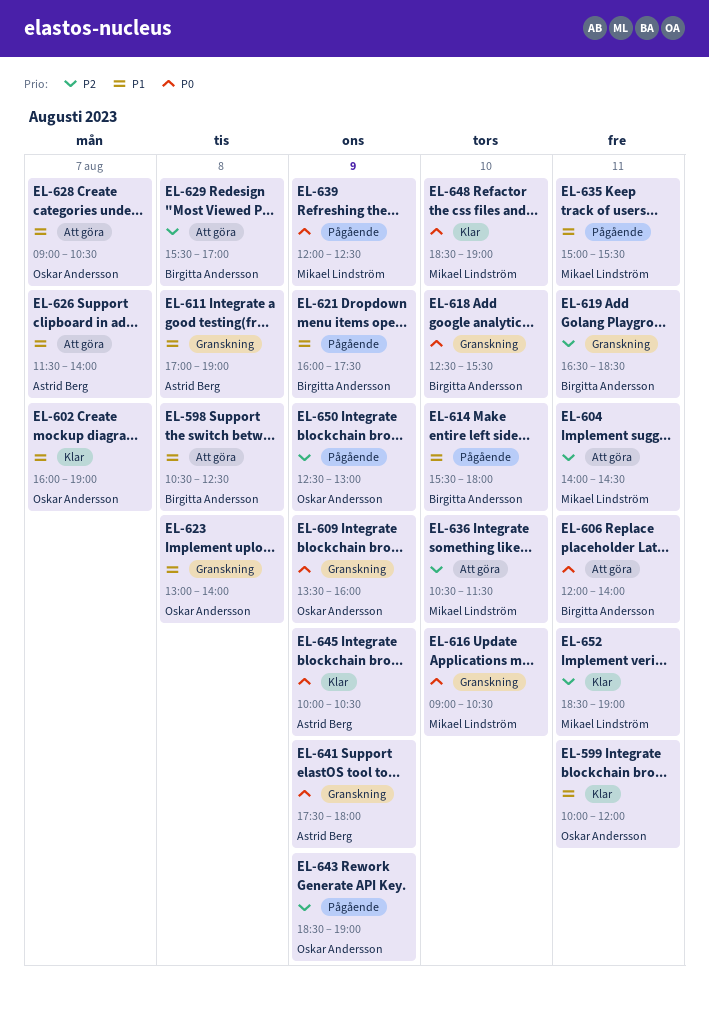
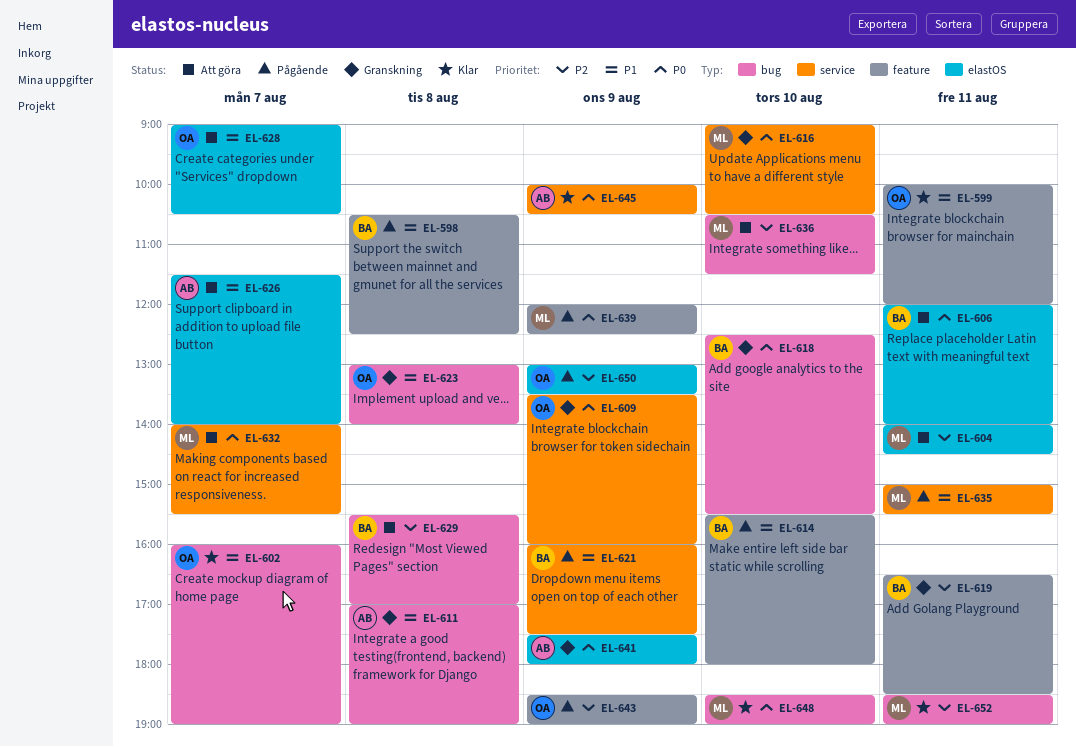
EL-598, status: Att göra -> Pågående
EL-632: none -> present
EL-650, begins: 12:30 -> 13:00
EL-650, ends: 13:00 -> 13:30

